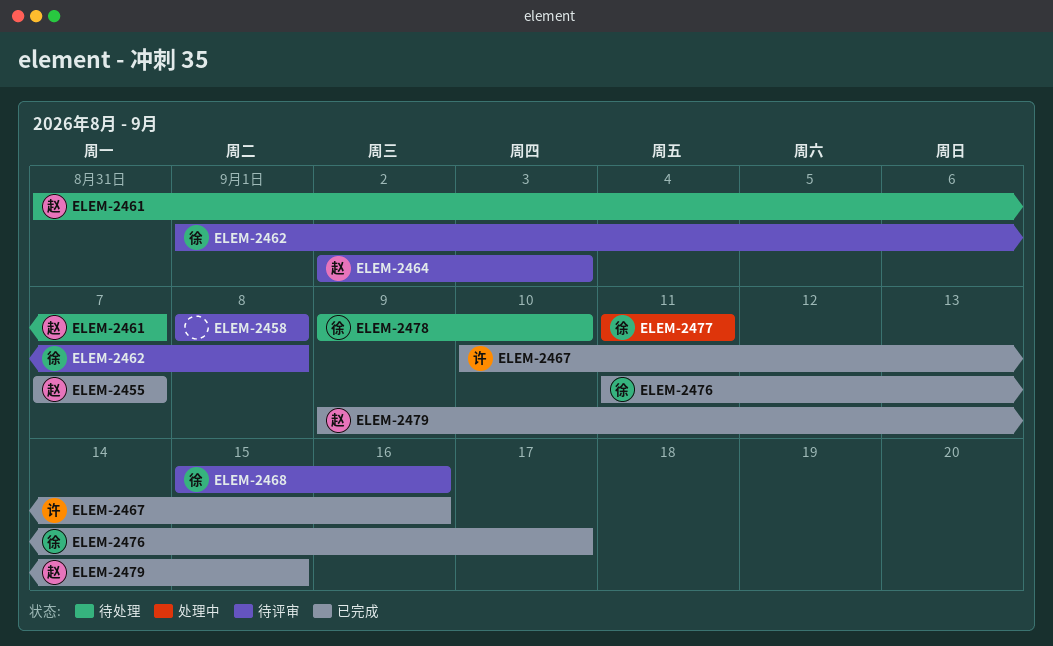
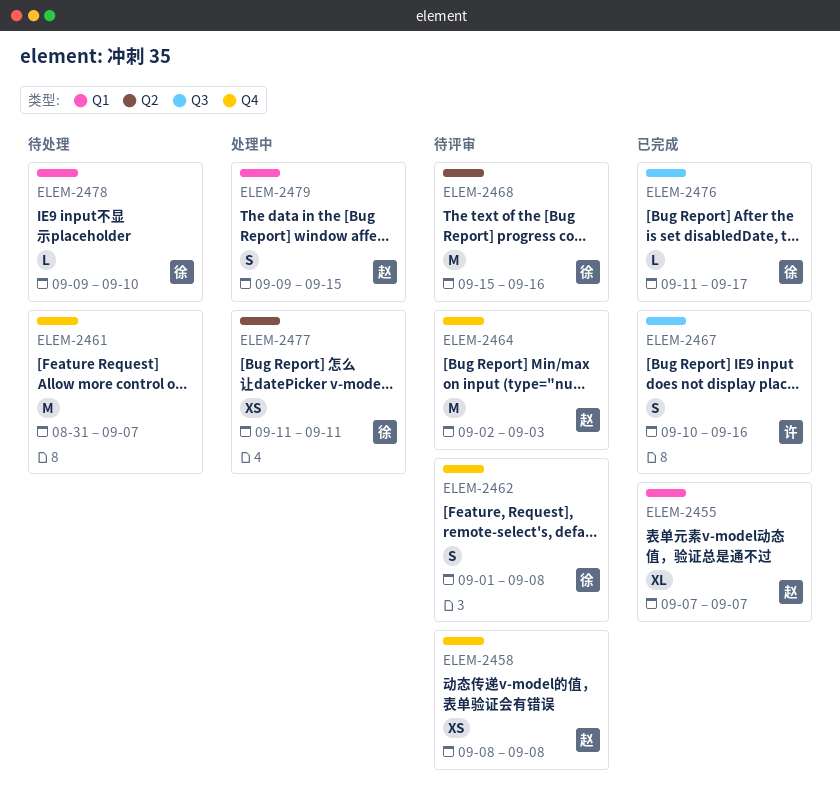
ELEM-2458, owner: none -> 赵
ELEM-2461, owner: 赵 -> none
ELEM-2479, status: 已完成 -> 处理中

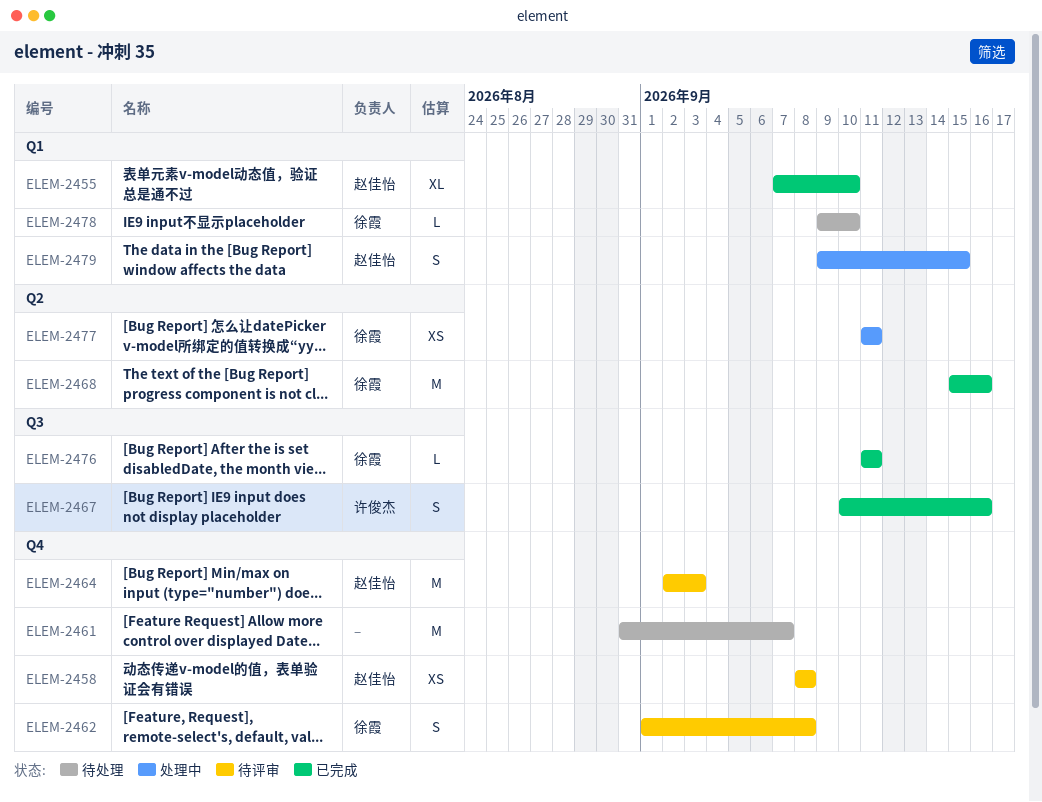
ELEM-2455, due: Sep 7 -> Sep 10
ELEM-2468, status: 待评审 -> 已完成
ELEM-2476, due: Sep 17 -> Sep 11

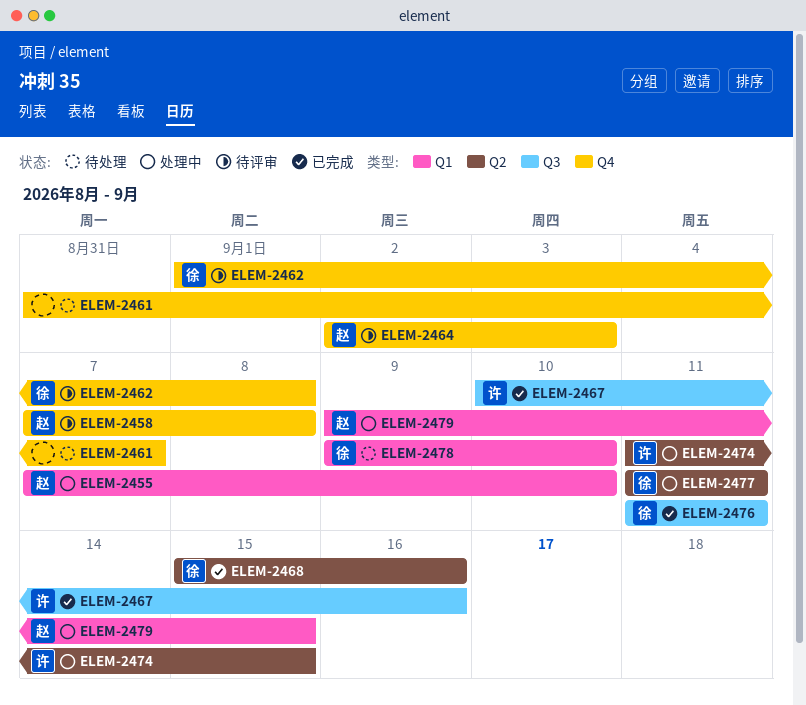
ELEM-2455, status: 已完成 -> 处理中
ELEM-2458, start: Sep 8 -> Sep 7
ELEM-2474: none -> present

